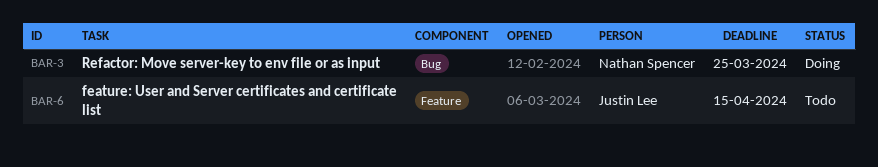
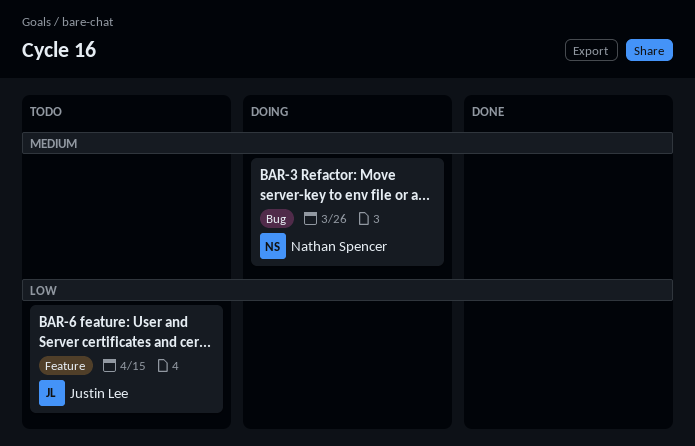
BAR-3, due: Mar 25 -> Mar 26

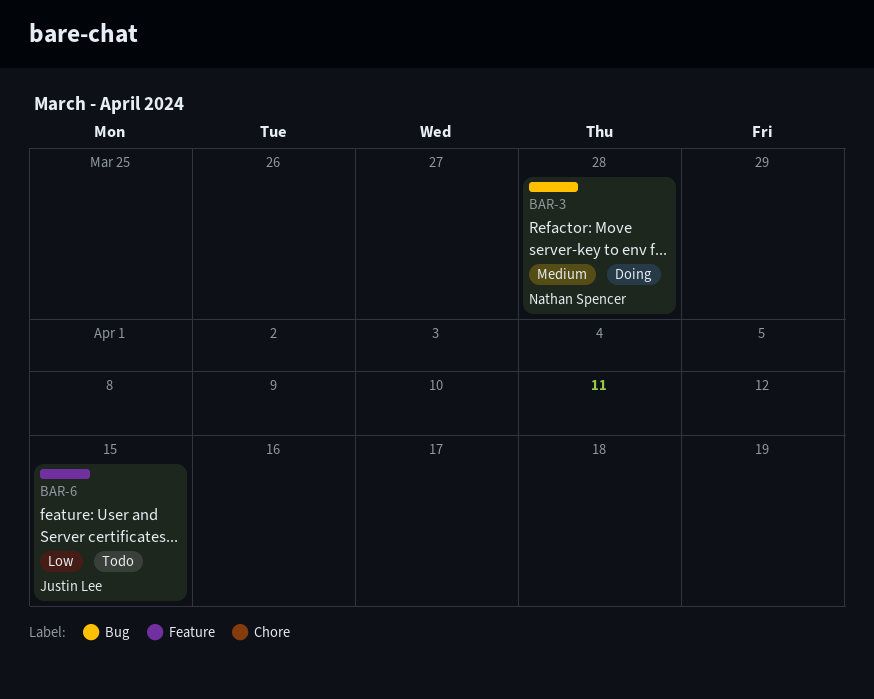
BAR-3, due: Mar 26 -> Mar 28

